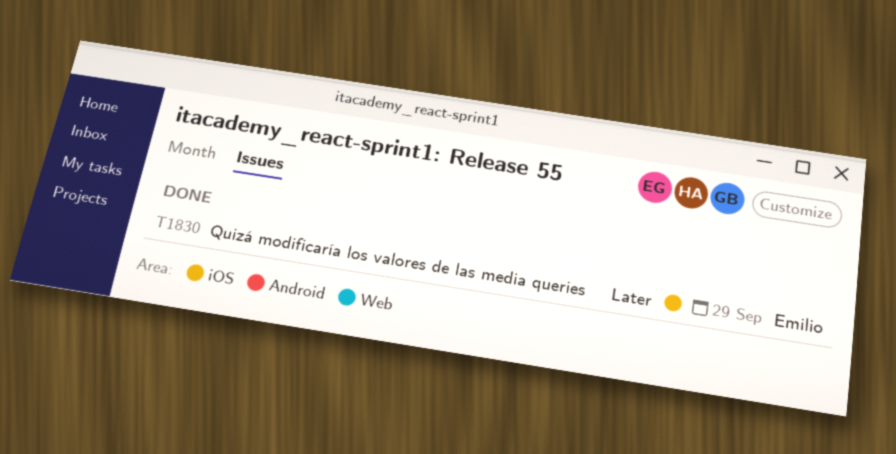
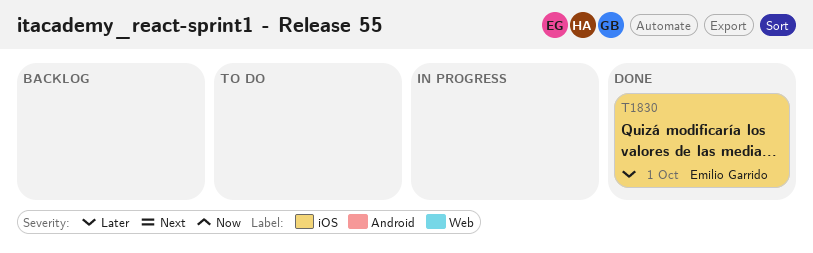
T1830, due: Sep 29 -> Oct 1

